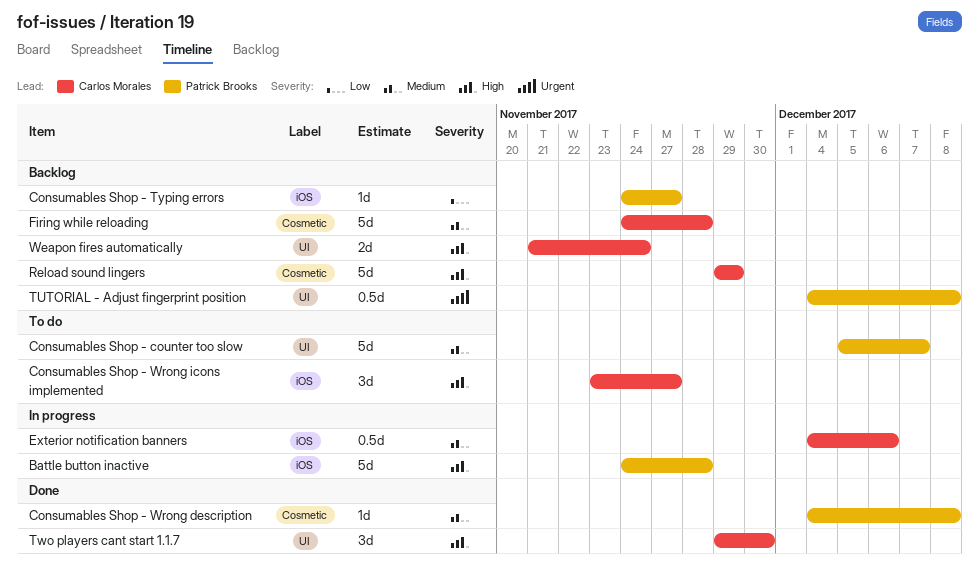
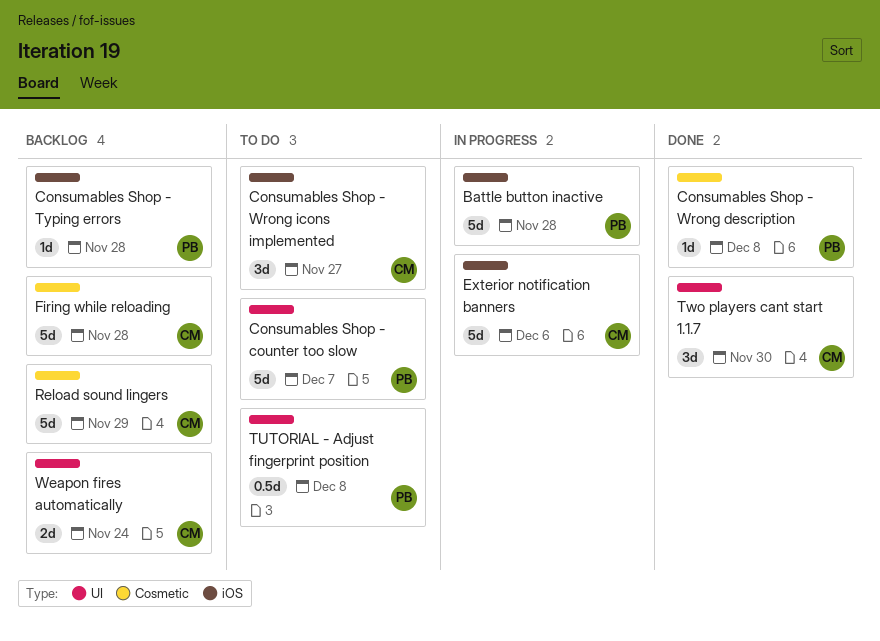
Consumables Shop - Typing errors, due: Nov 27 -> Nov 28
Exterior notification banners, estimate: 0.5d -> 5d
TUTORIAL - Adjust fingerprint position, status: Backlog -> To do

